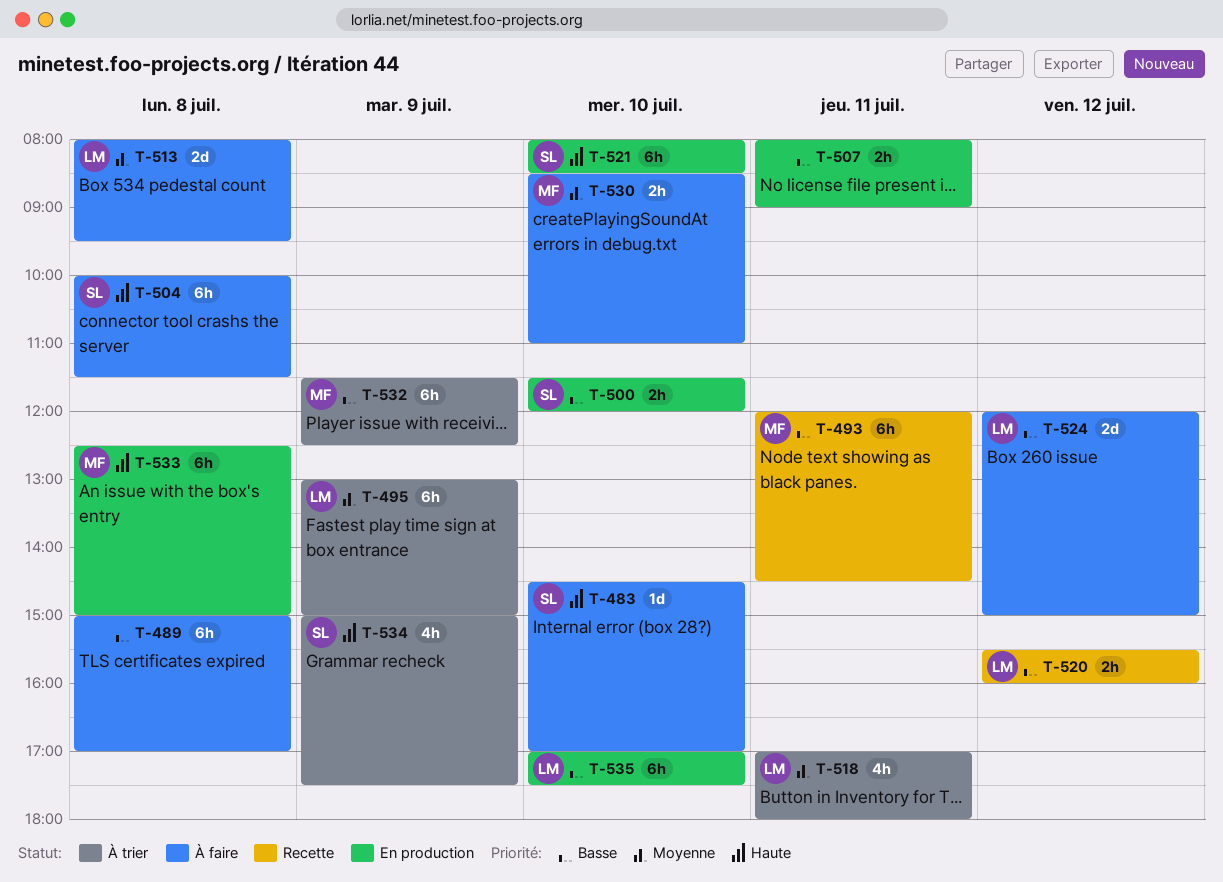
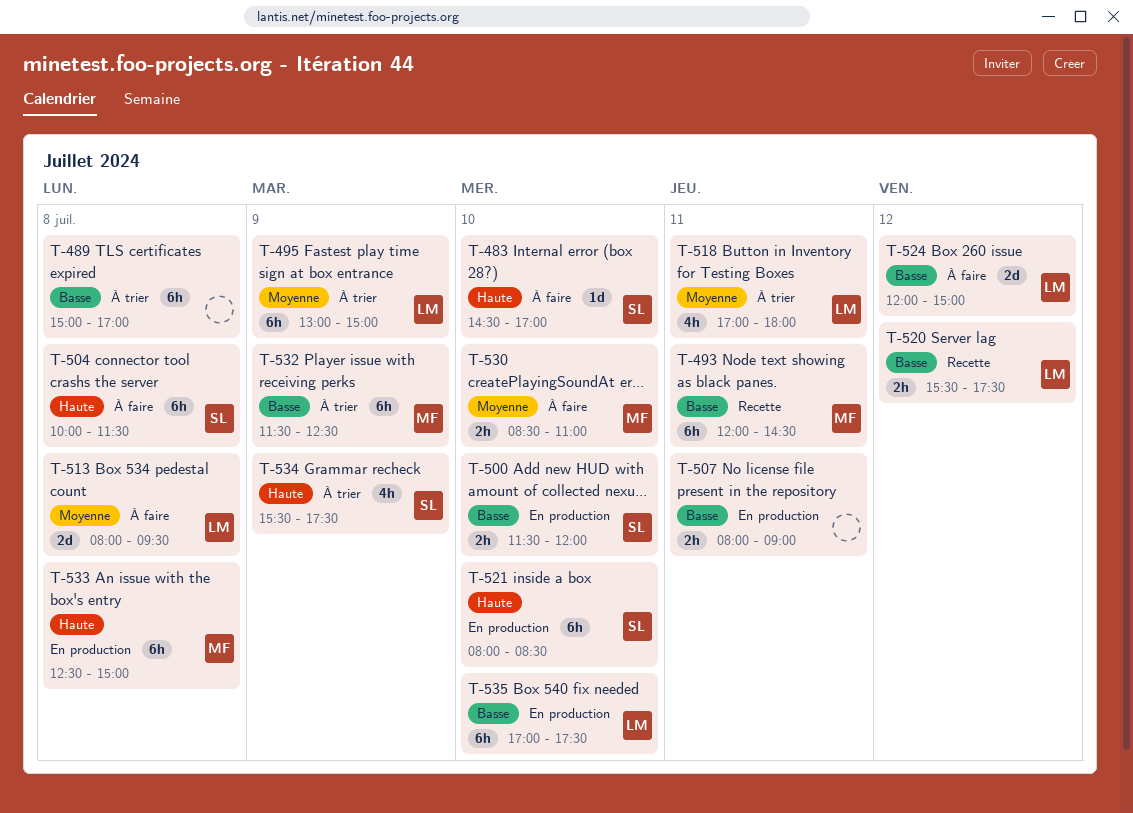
T-489, status: À faire -> À trier
T-520, ends: 16:00 -> 17:30
T-534, begins: 15:00 -> 15:30

